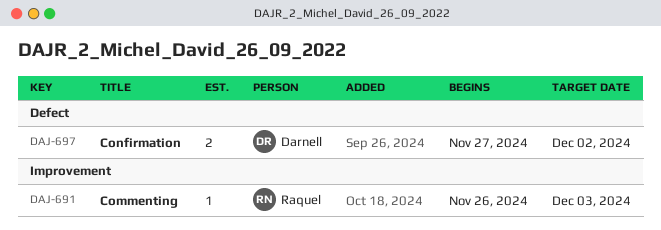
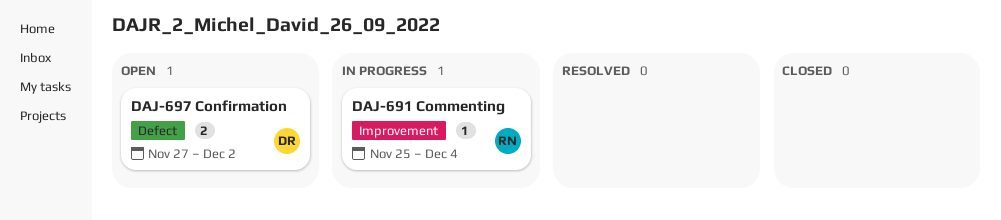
DAJ-691, start: Nov 26 -> Nov 25
DAJ-691, due: Dec 3 -> Dec 4

